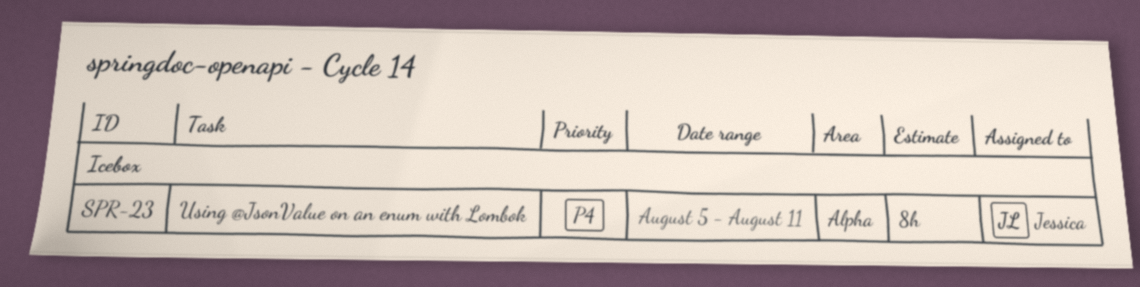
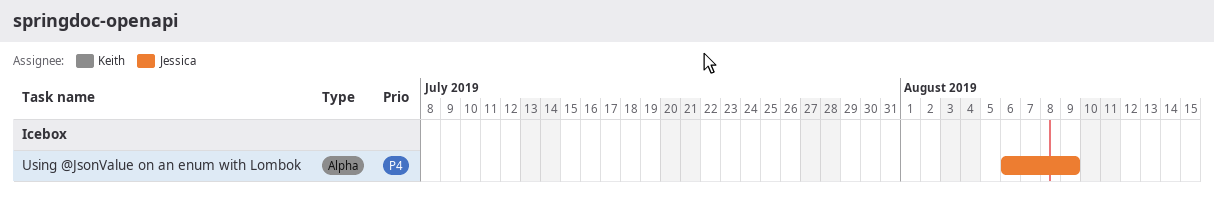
Using @JsonValue on an enum with Lombok, start: Aug 5 -> Aug 6
Using @JsonValue on an enum with Lombok, due: Aug 11 -> Aug 9

